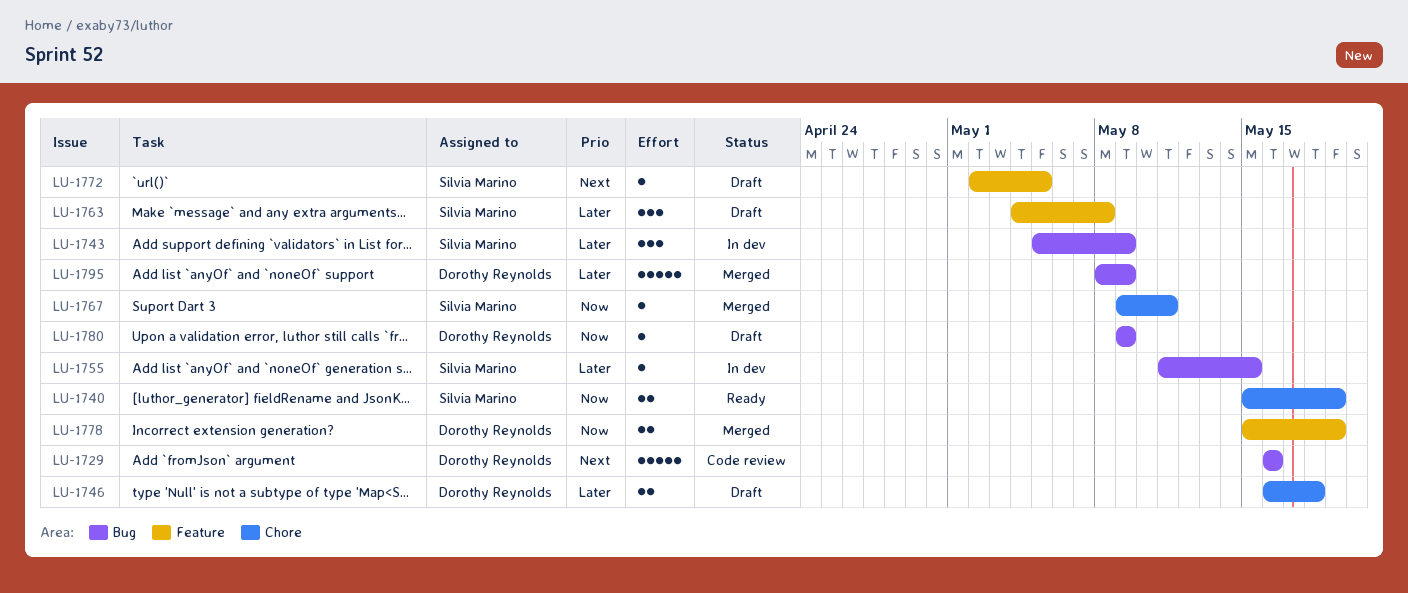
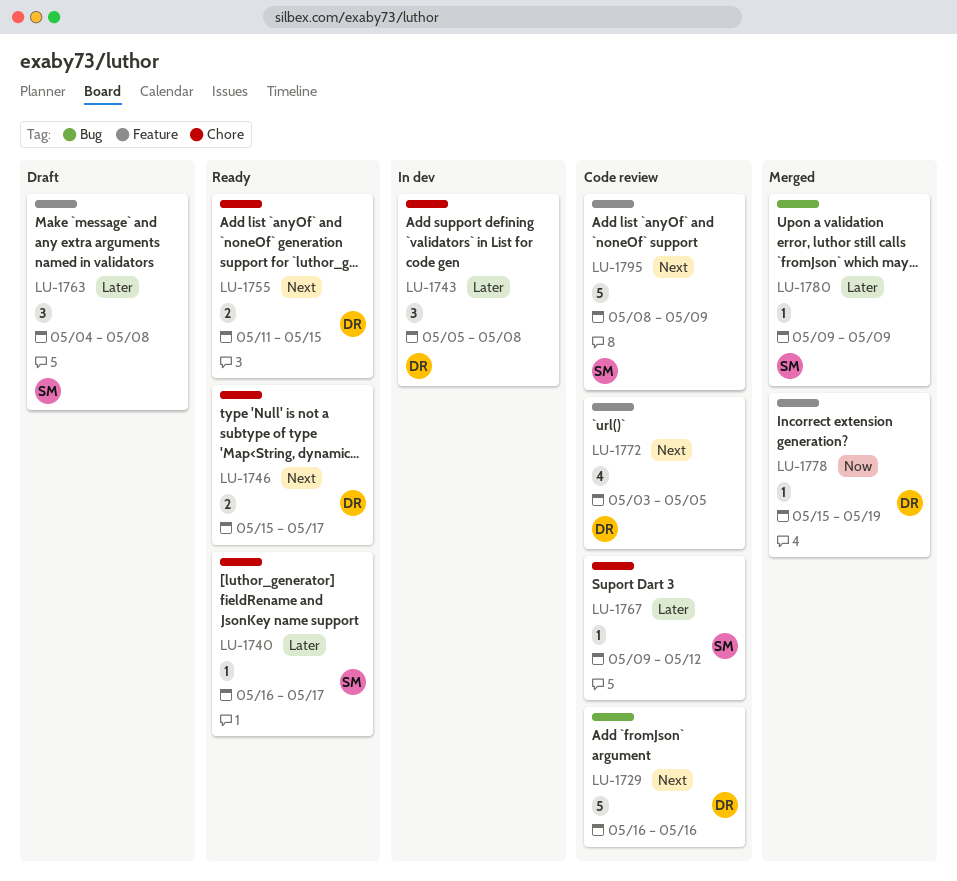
LU-1740, priority: Now -> Later
LU-1740, estimate: 2 -> 1
LU-1740, start: May 15 -> May 16
LU-1740, due: May 19 -> May 17
LU-1743, owner: Silvia Marino -> Dorothy Reynolds
LU-1743, label: Bug -> Chore
LU-1743, due: May 9 -> May 8
LU-1746, status: Draft -> Ready
LU-1746, priority: Later -> Next
LU-1746, start: May 16 -> May 15
LU-1746, due: May 18 -> May 17
LU-1755, status: In dev -> Ready
LU-1755, owner: Silvia Marino -> Dorothy Reynolds
LU-1755, priority: Later -> Next
LU-1755, label: Bug -> Chore
LU-1755, estimate: 1 -> 2
LU-1767, status: Merged -> Code review
LU-1767, priority: Now -> Later
LU-1767, due: May 11 -> May 12
LU-1772, status: Draft -> Code review
LU-1772, owner: Silvia Marino -> Dorothy Reynolds
LU-1772, estimate: 1 -> 4
LU-1772, start: May 2 -> May 3
LU-1778, estimate: 2 -> 1
LU-1780, status: Draft -> Merged
LU-1780, owner: Dorothy Reynolds -> Silvia Marino
LU-1780, priority: Now -> Later
LU-1795, status: Merged -> Code review
LU-1795, owner: Dorothy Reynolds -> Silvia Marino
LU-1795, priority: Later -> Next
LU-1795, label: Bug -> Feature

